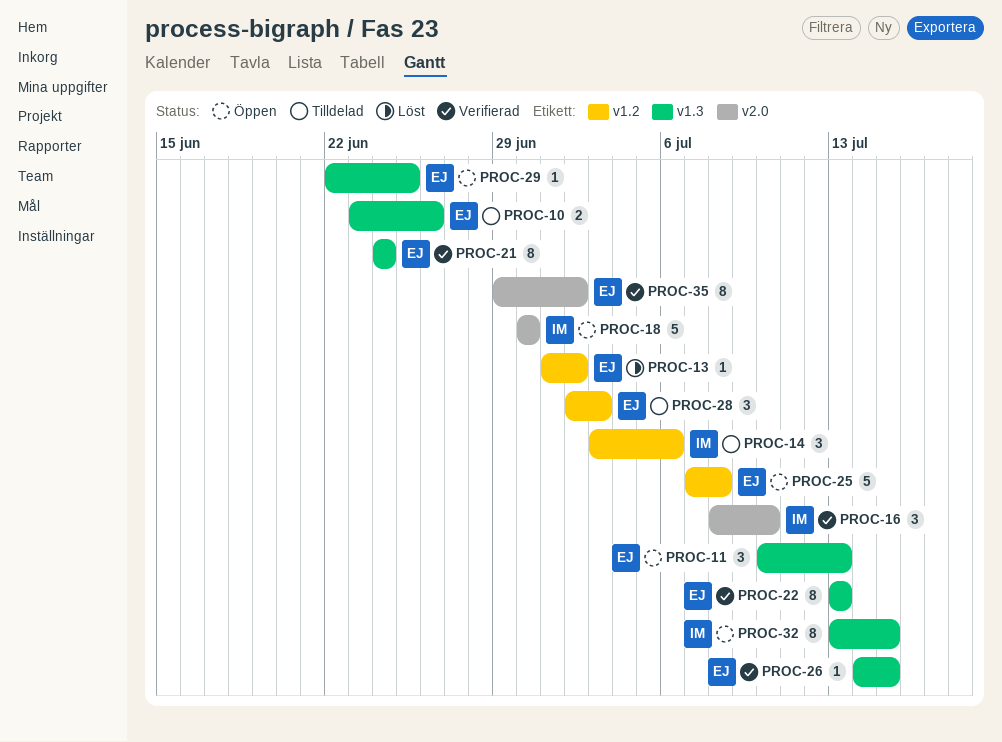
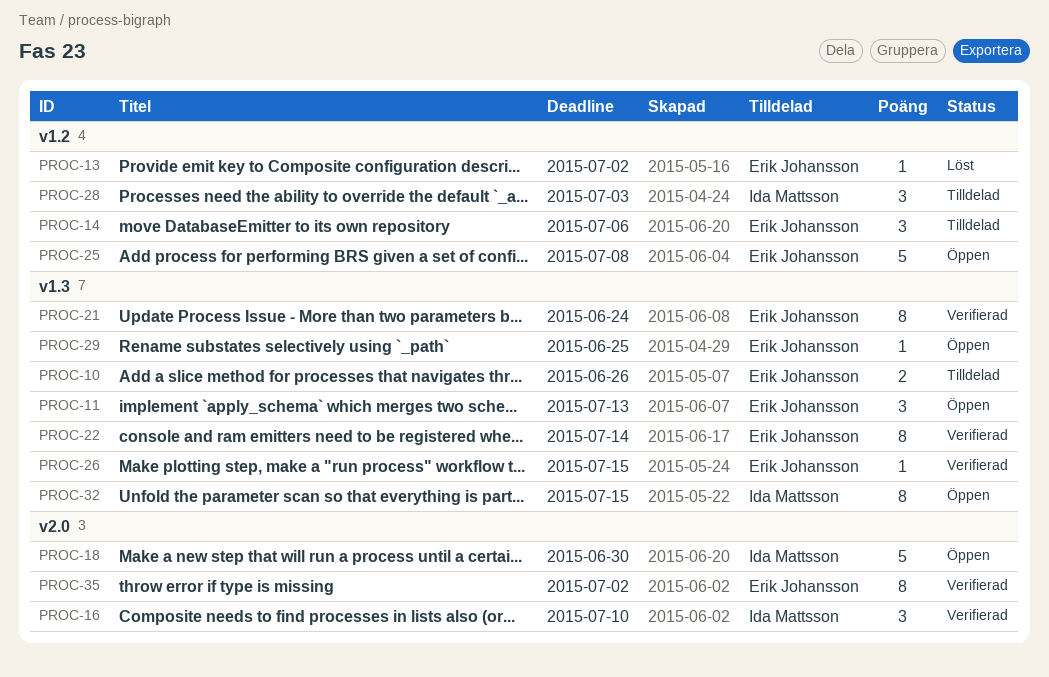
PROC-14, owner: Ida Mattsson -> Erik Johansson
PROC-22, due: Jul 13 -> Jul 14
PROC-28, owner: Erik Johansson -> Ida Mattsson

